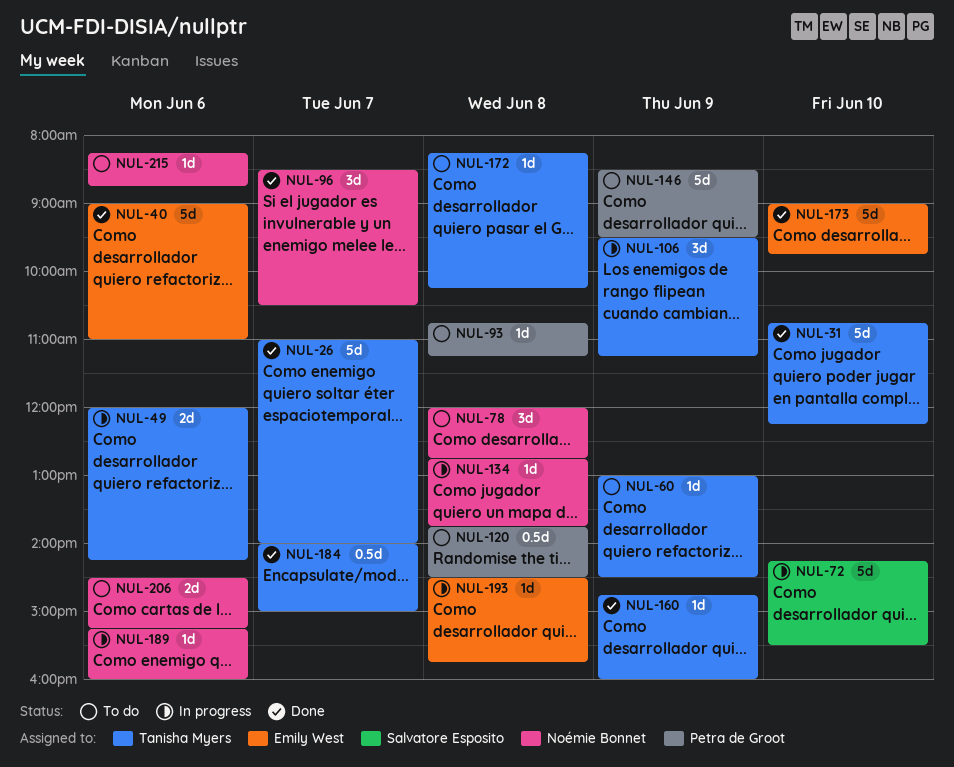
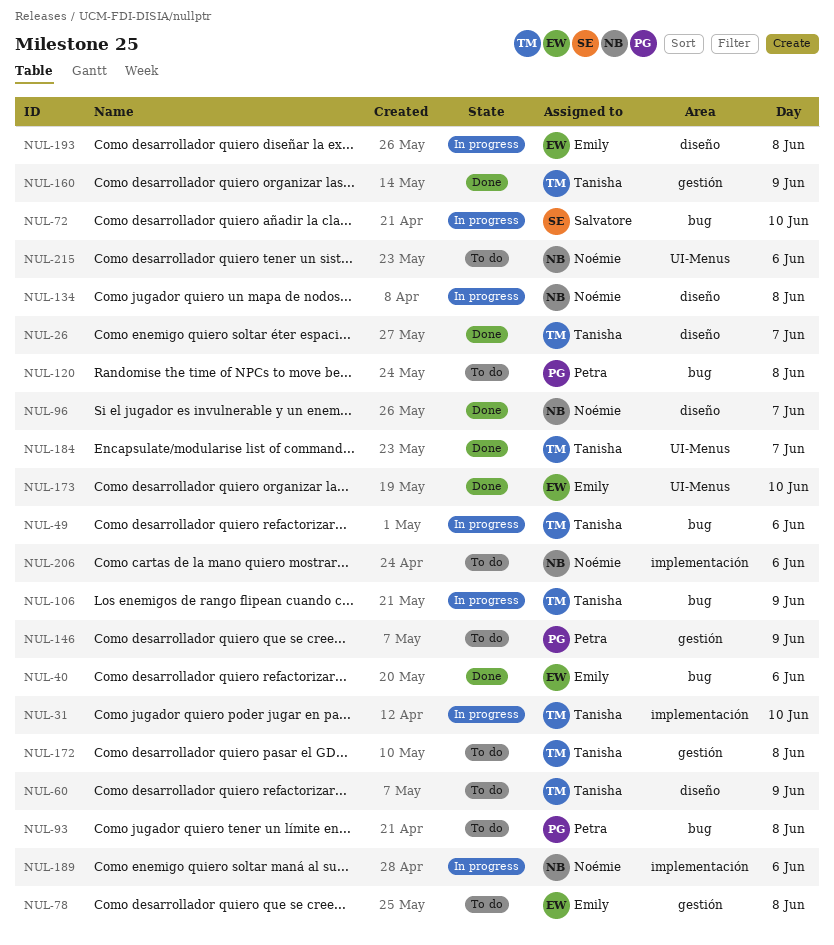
NUL-31, status: Done -> In progress
NUL-78, owner: Noémie Bonnet -> Emily West

